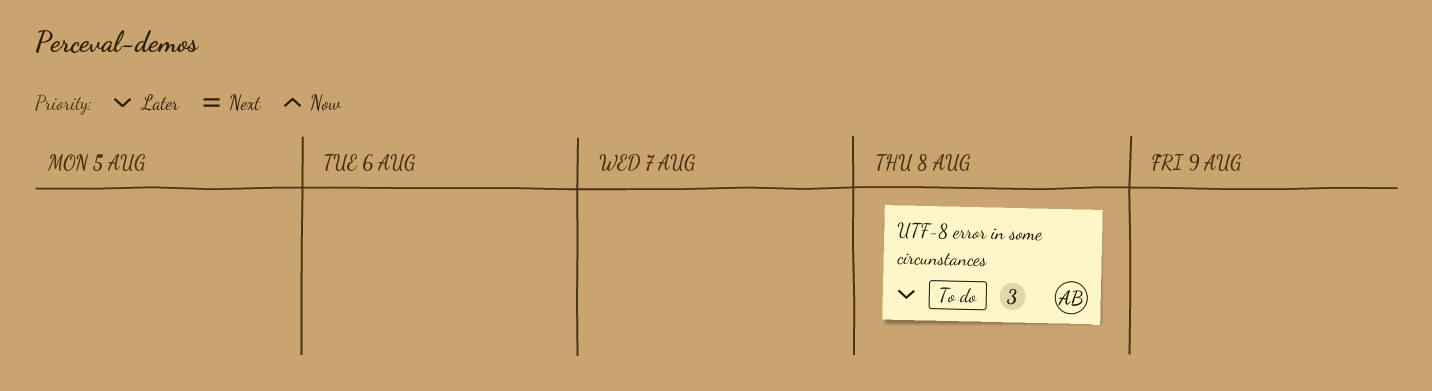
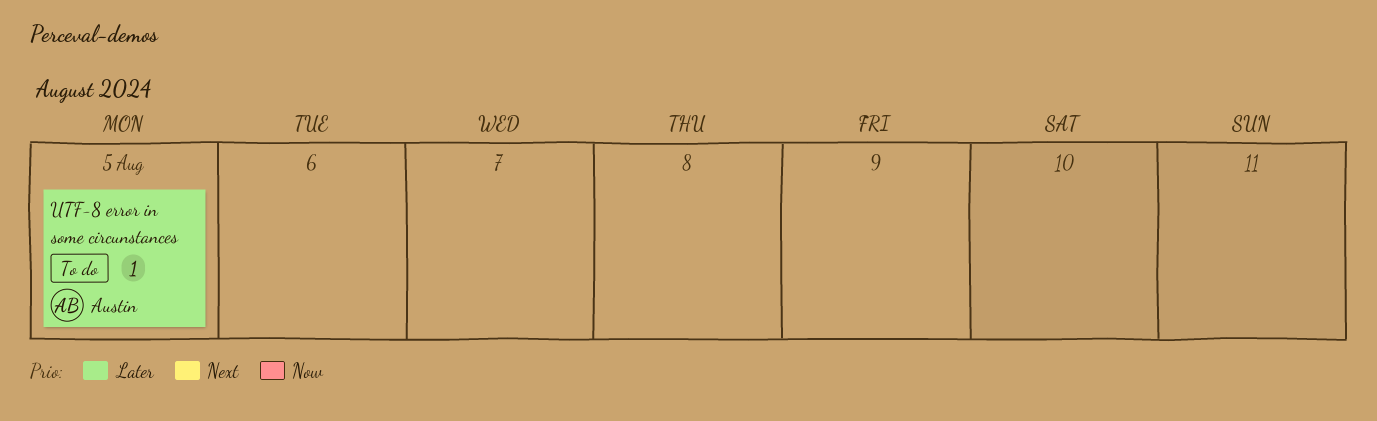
UTF-8 error in some circunstances, estimate: 3 -> 1
UTF-8 error in some circunstances, due: Aug 8 -> Aug 5

